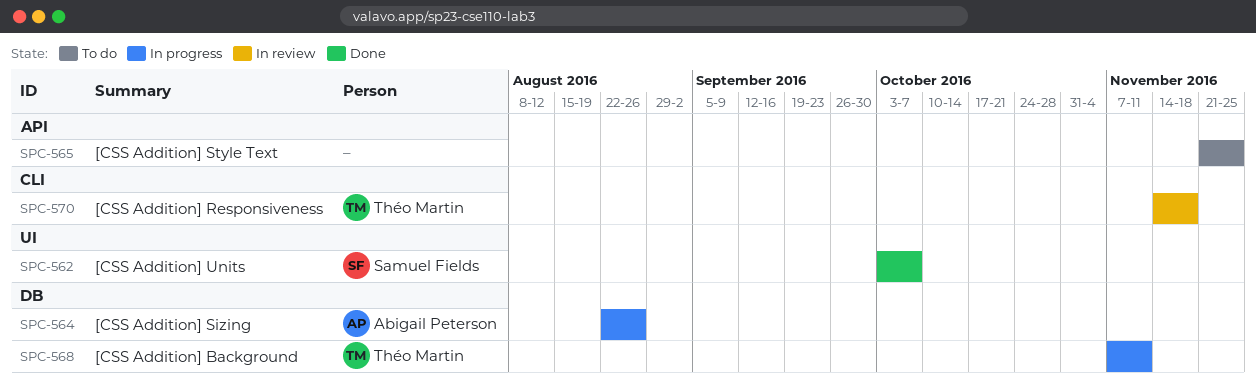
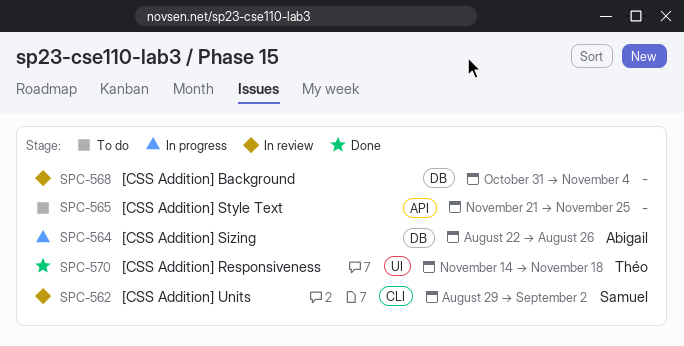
SPC-562, status: Done -> In review
SPC-562, label: UI -> CLI
SPC-562, start: Oct 3 -> Aug 29
SPC-562, due: Oct 7 -> Sep 2
SPC-568, status: In progress -> In review
SPC-568, owner: Théo Martin -> none
SPC-568, start: Nov 7 -> Oct 31
SPC-568, due: Nov 11 -> Nov 4
SPC-570, status: In review -> Done
SPC-570, label: CLI -> UI

